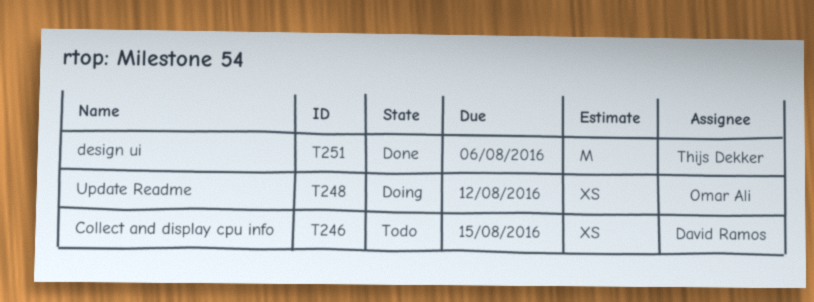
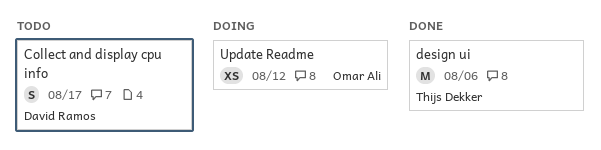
Collect and display cpu info, estimate: XS -> S
Collect and display cpu info, due: Aug 15 -> Aug 17

